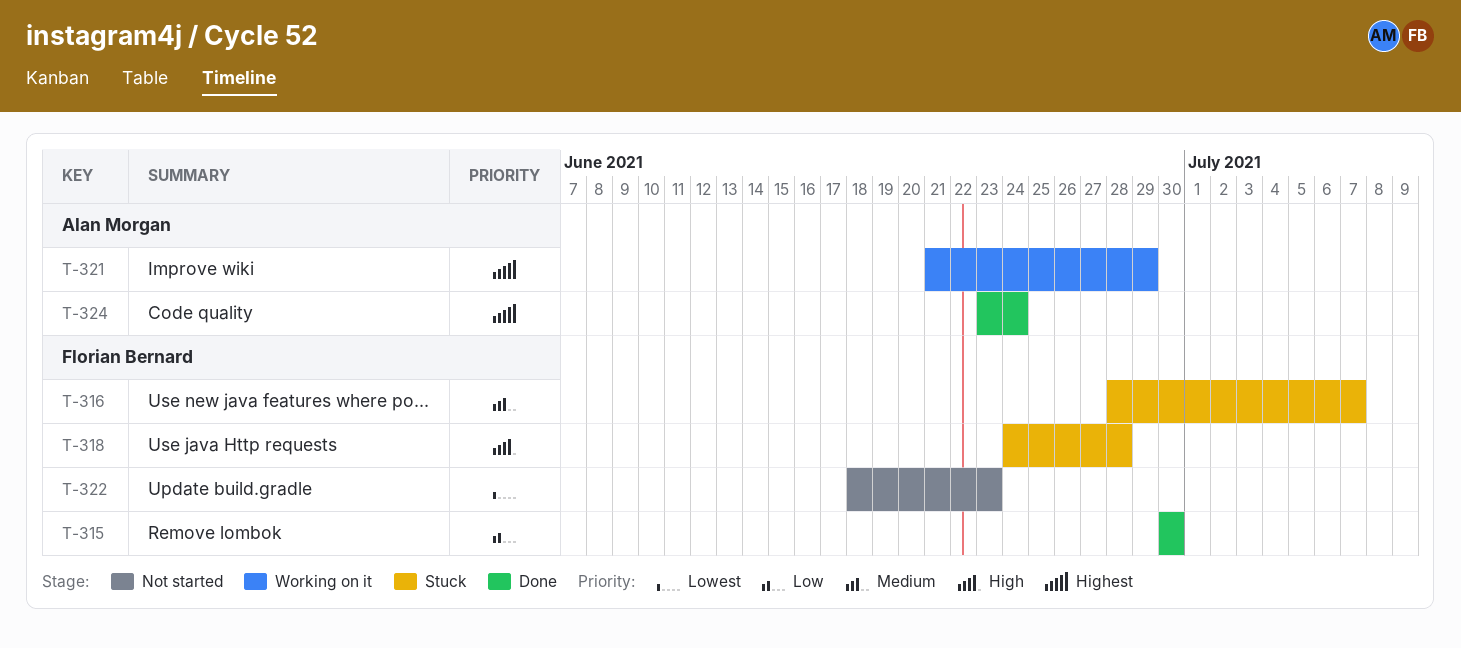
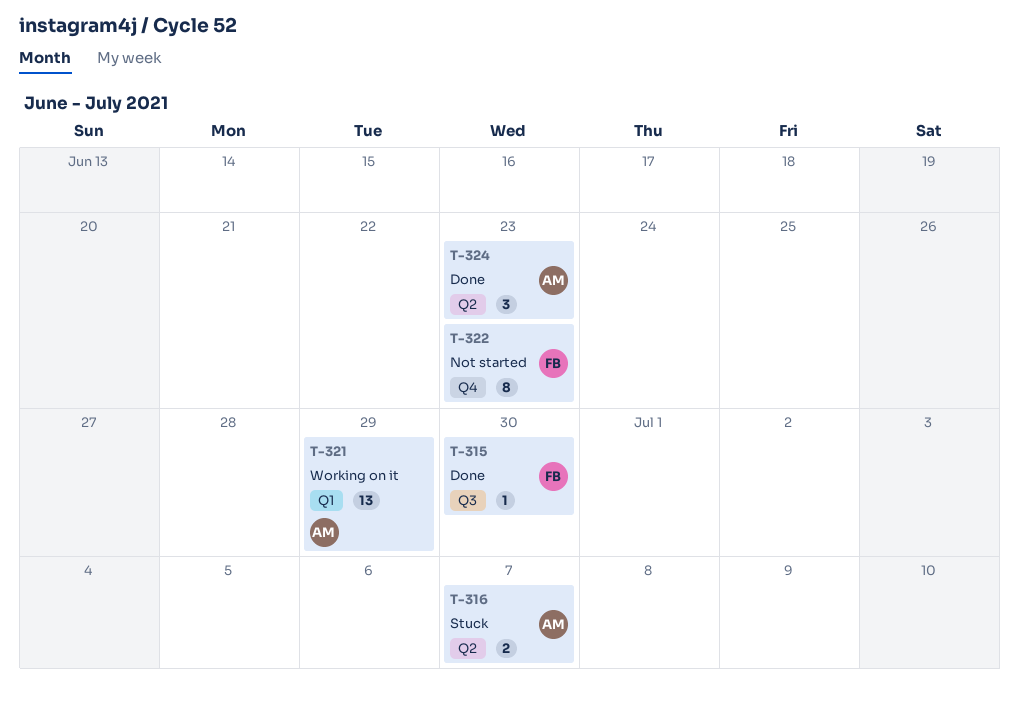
T-316, owner: Florian Bernard -> Alan Morgan
T-318: present -> none
T-324, due: Jun 24 -> Jun 23

